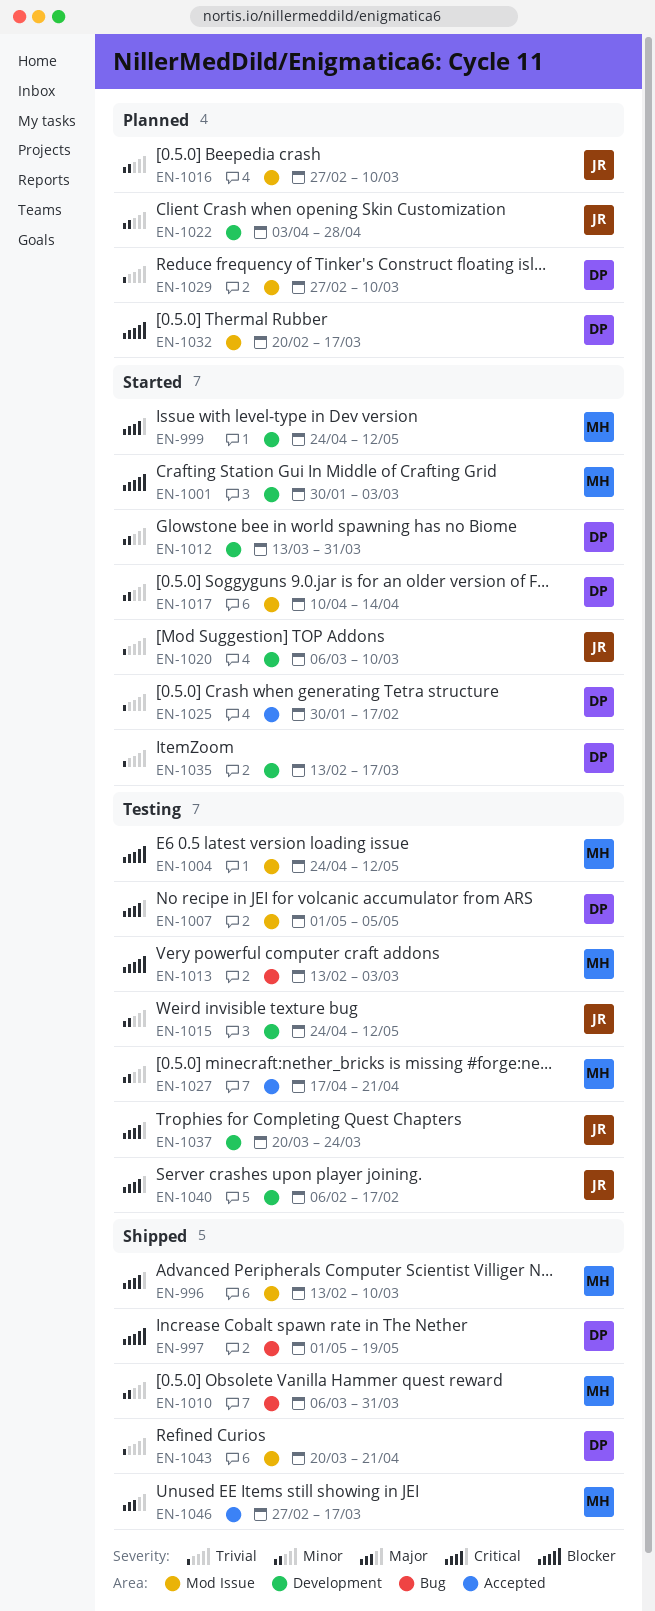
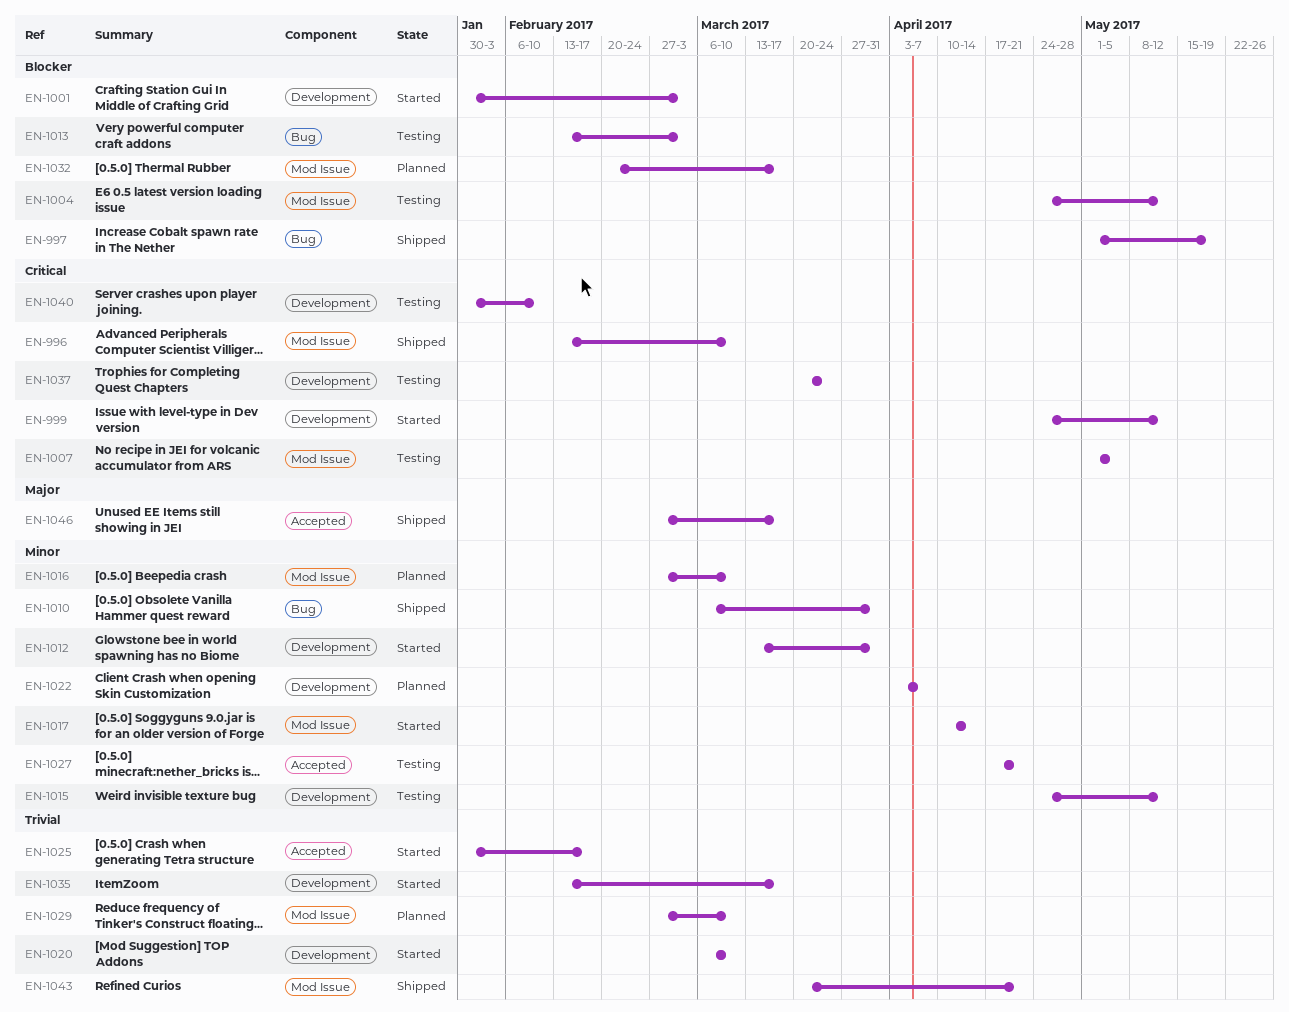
EN-1022, due: Apr 28 -> Apr 7
EN-1040, start: Feb 6 -> Jan 30
EN-1040, due: Feb 17 -> Feb 10

